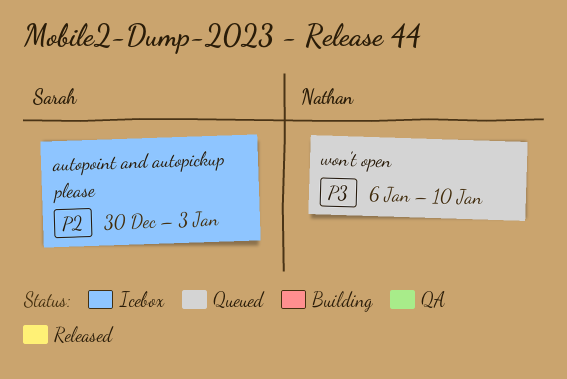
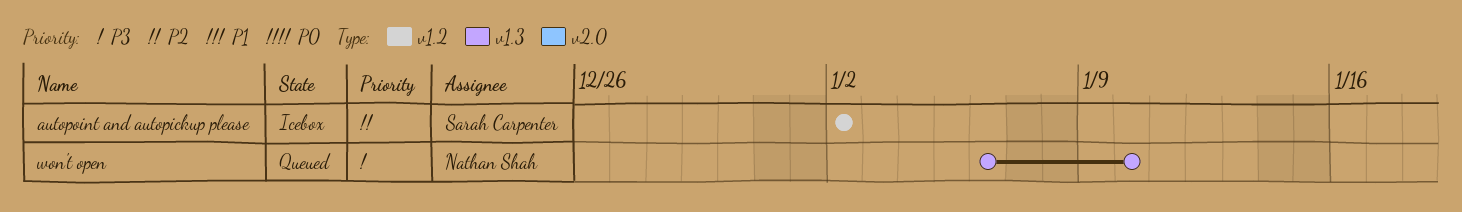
autopoint and autopickup please, start: Dec 30 -> Jan 2
autopoint and autopickup please, due: Jan 3 -> Jan 2

